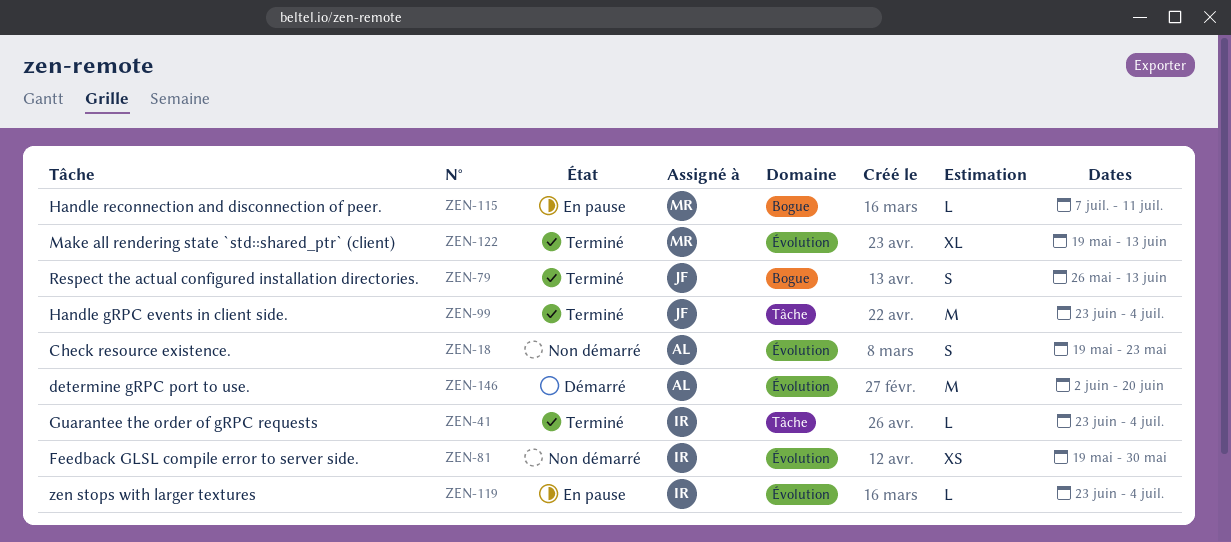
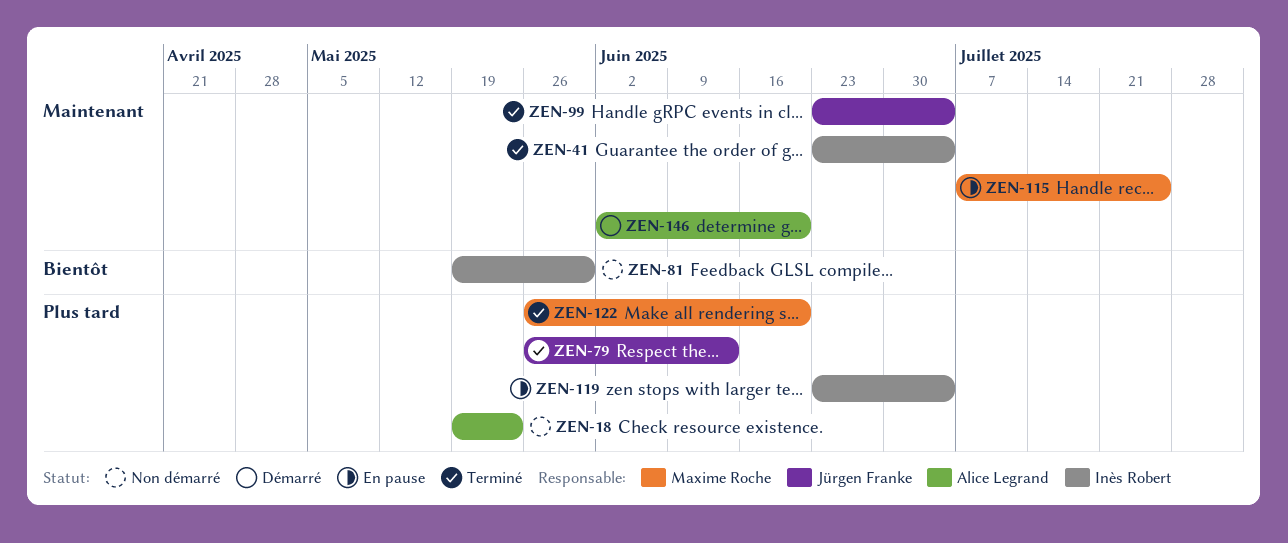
ZEN-115, due: Jul 11 -> Jul 25
ZEN-122, start: May 19 -> May 26
ZEN-122, due: Jun 13 -> Jun 20

